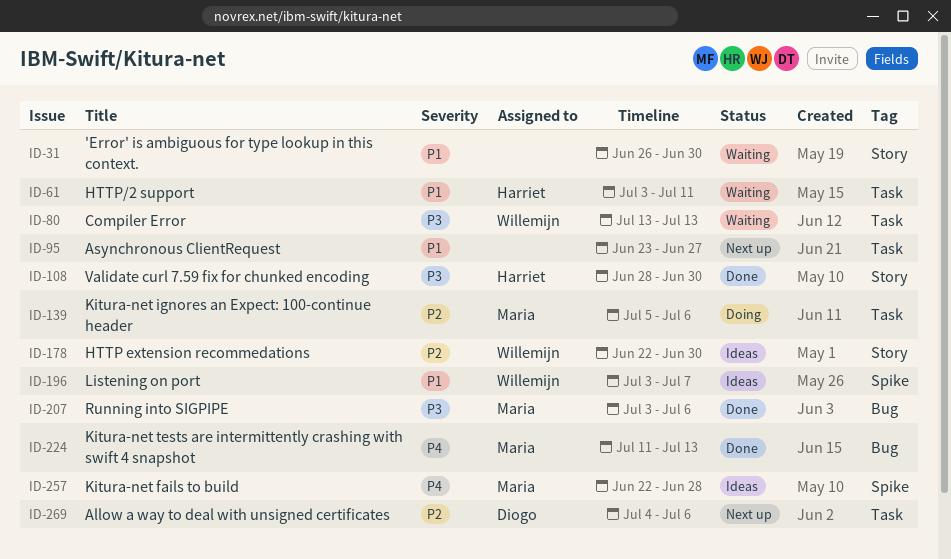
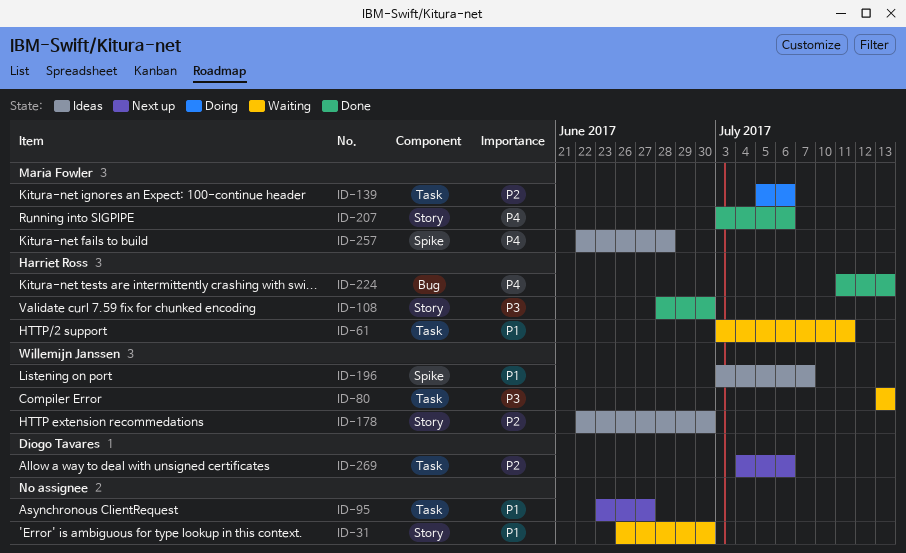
ID-207, priority: P3 -> P4
ID-207, label: Bug -> Story
ID-224, owner: Maria Fowler -> Harriet Ross

